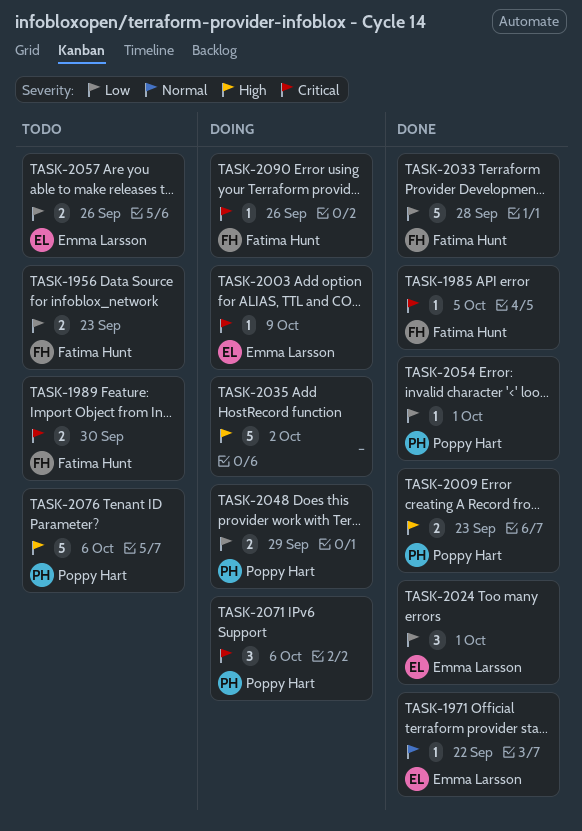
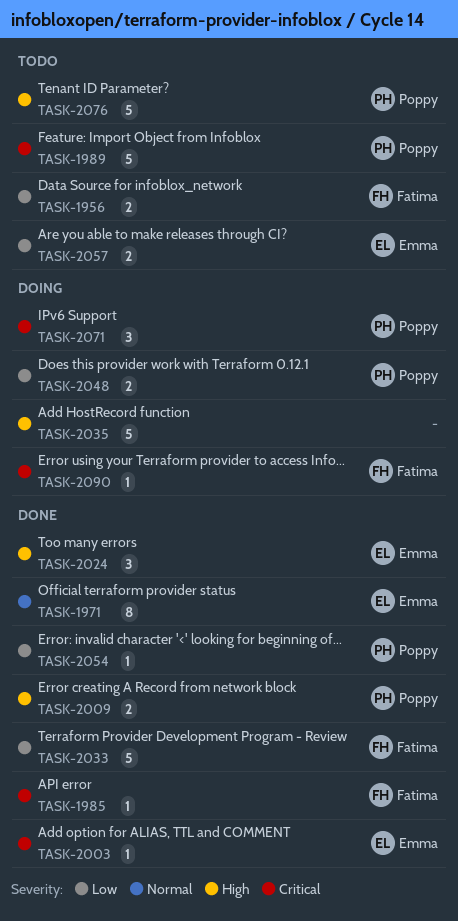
TASK-1971, estimate: 1 -> 8
TASK-1989, owner: Fatima Hunt -> Poppy Hart
TASK-1989, estimate: 2 -> 5
TASK-2003, status: Doing -> Done
TASK-2024, priority: Low -> High

